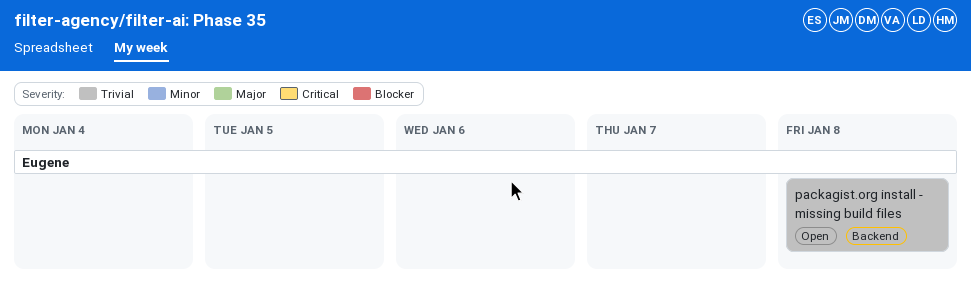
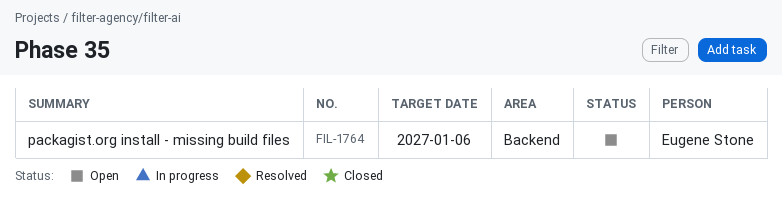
packagist.org install - missing build files, due: Jan 8 -> Jan 6

